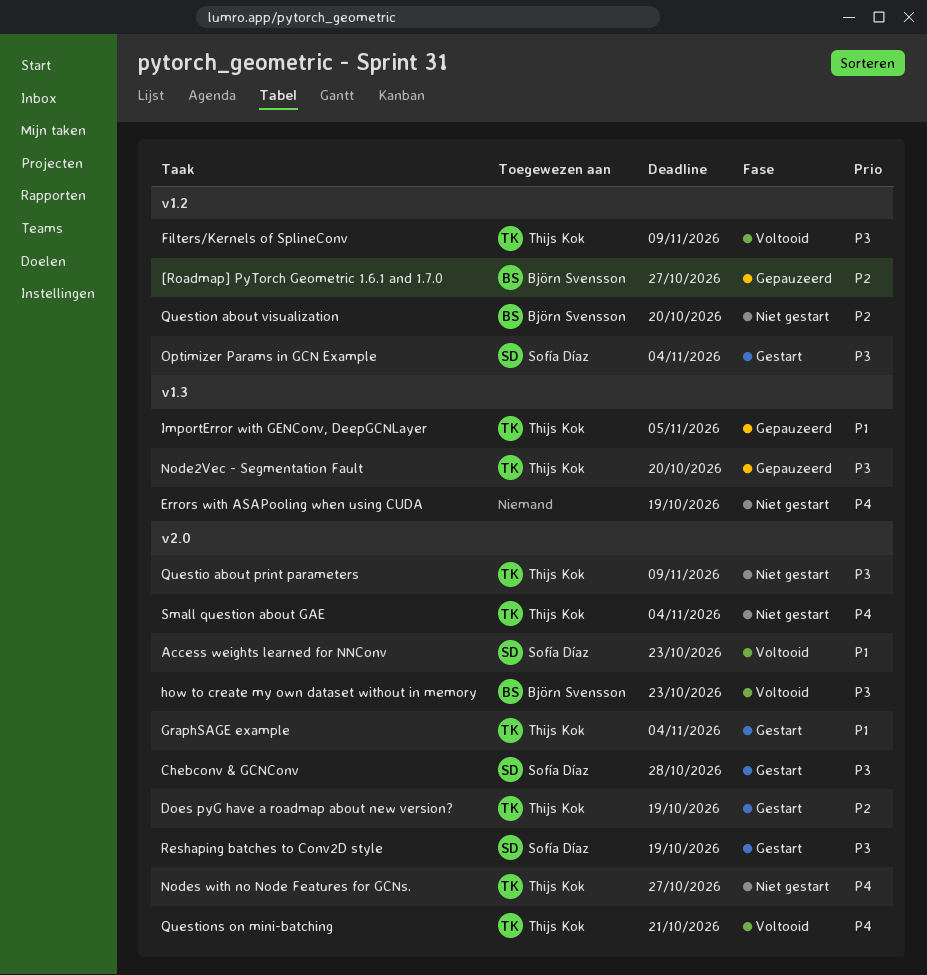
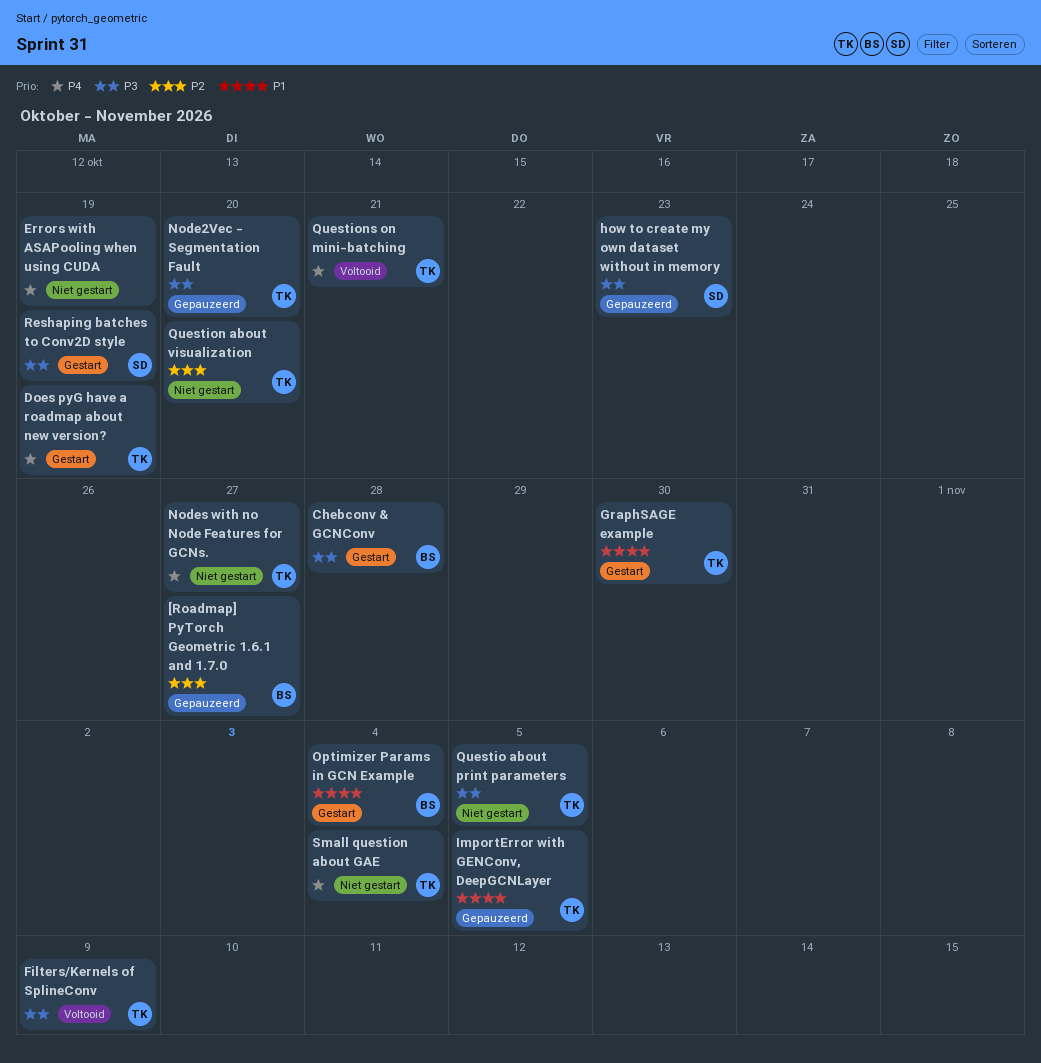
Access weights learned for NNConv: present -> none
Chebconv & GCNConv, owner: Sofía Díaz -> Björn Svensson
Does pyG have a roadmap about new version?, priority: P2 -> P4
GraphSAGE example, due: Nov 4 -> Oct 30
how to create my own dataset without in memory, status: Voltooid -> Gepauzeerd
how to create my own dataset without in memory, owner: Björn Svensson -> Sofía Díaz
Optimizer Params in GCN Example, owner: Sofía Díaz -> Björn Svensson
Optimizer Params in GCN Example, priority: P3 -> P1
Questio about print parameters, due: Nov 9 -> Nov 5
Question about visualization, owner: Björn Svensson -> Thijs Kok

